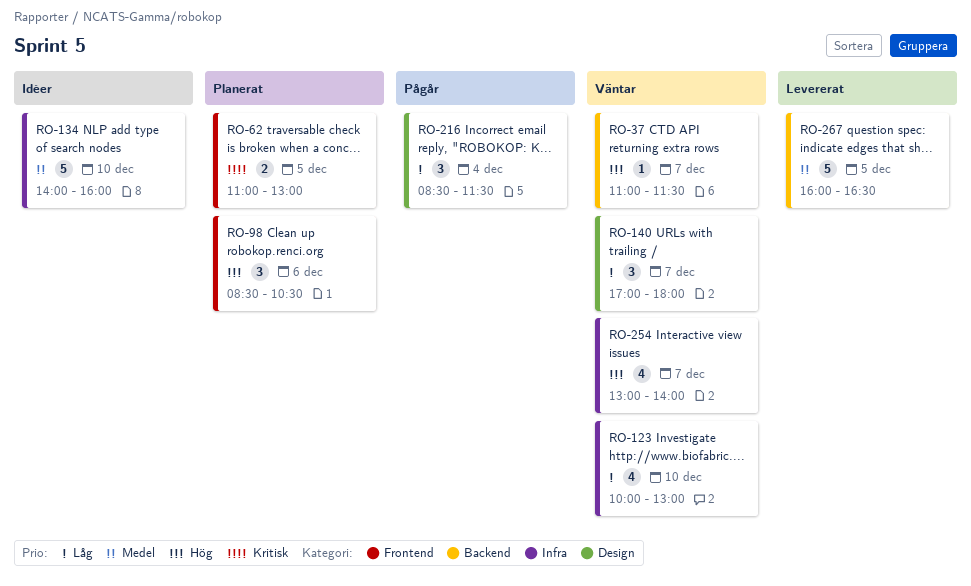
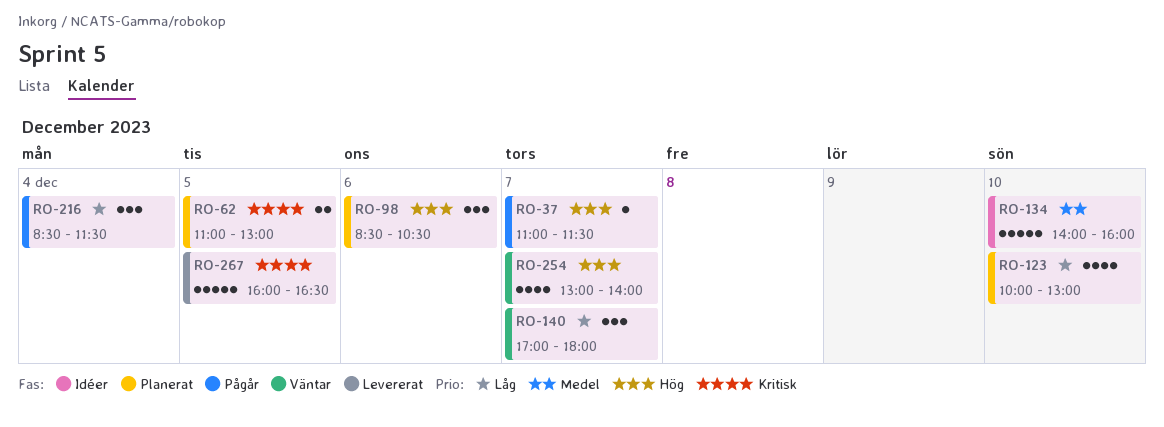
RO-37, status: Väntar -> Pågår
RO-123, status: Väntar -> Planerat
RO-267, priority: Medel -> Kritisk

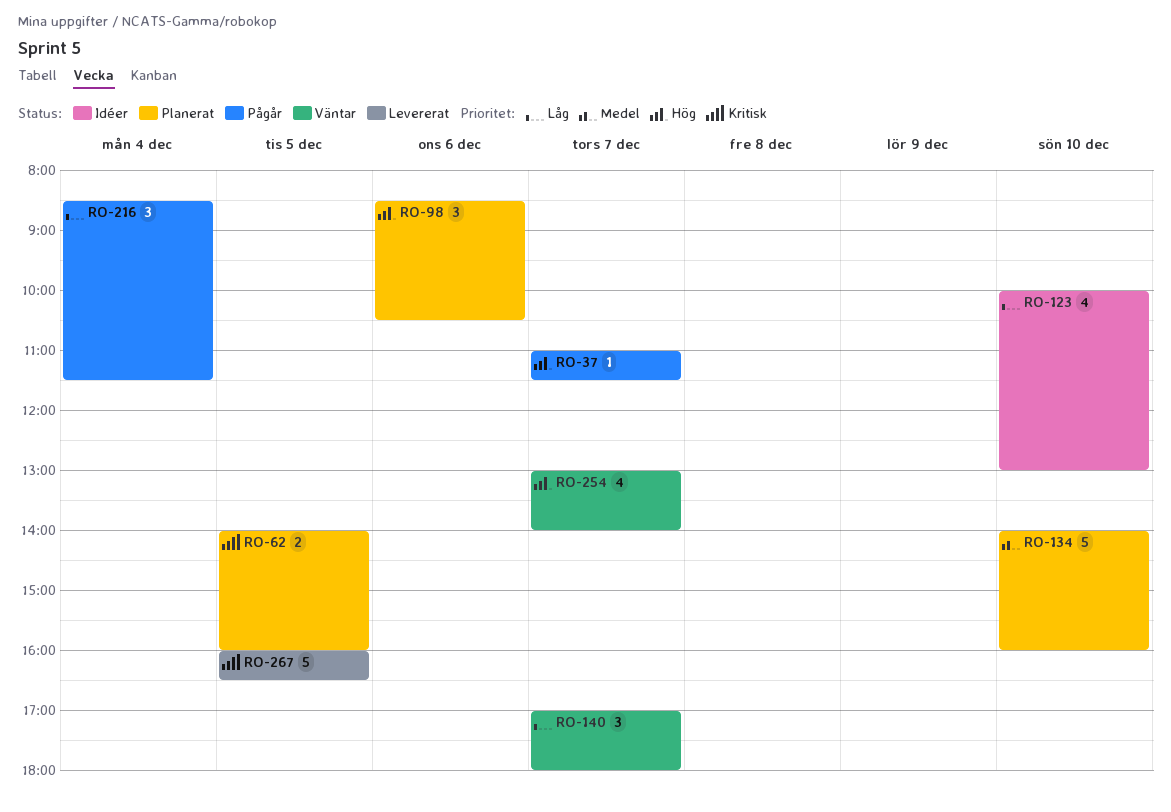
RO-62, begins: 11:00 -> 14:00
RO-62, ends: 13:00 -> 16:00
RO-123, status: Planerat -> Idéer
RO-134, status: Idéer -> Planerat

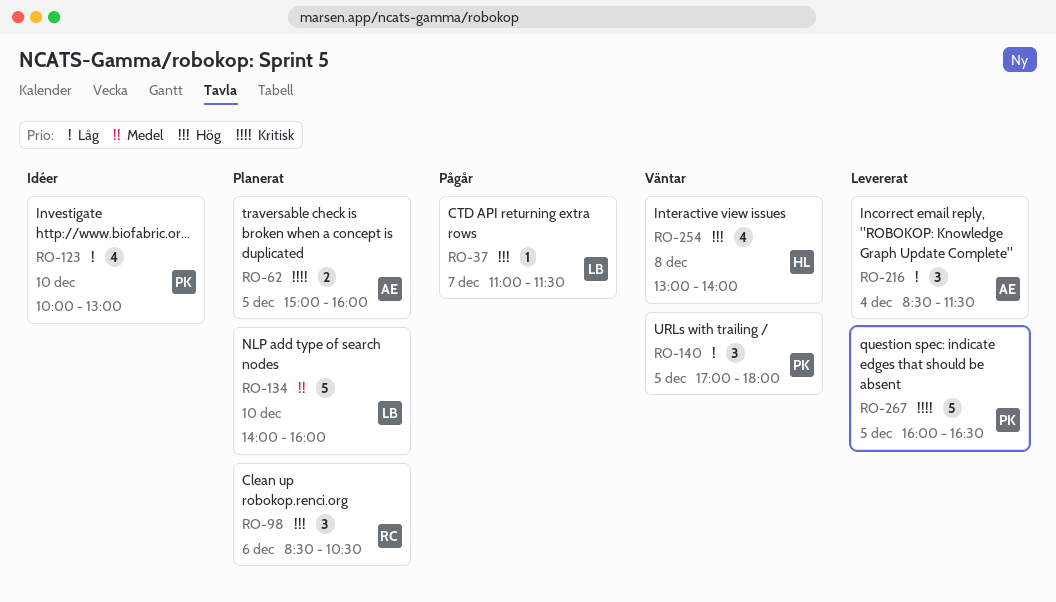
RO-62, begins: 14:00 -> 15:00
RO-140, day: Dec 7 -> Dec 5
RO-216, status: Pågår -> Levererat
RO-254, day: Dec 7 -> Dec 8

